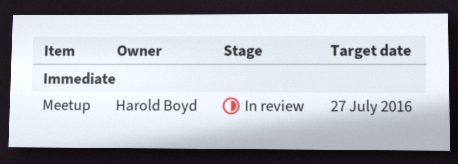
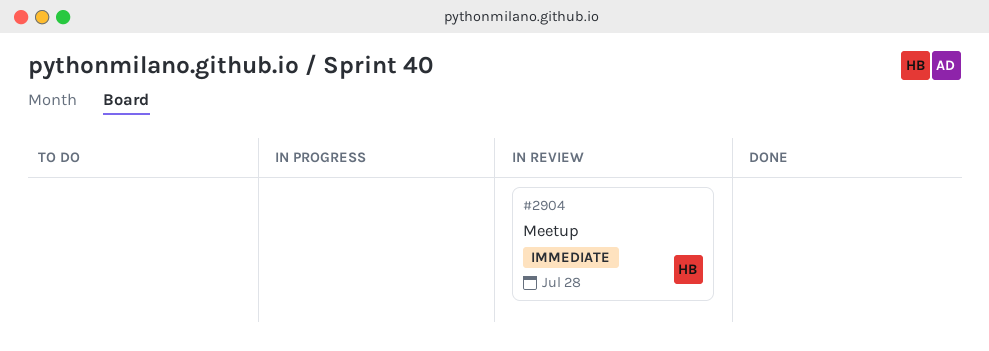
Meetup, due: Jul 27 -> Jul 28

